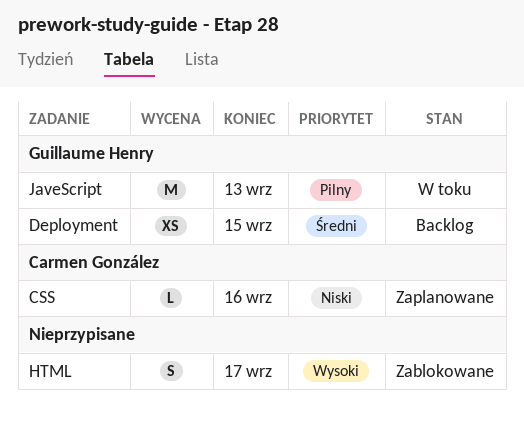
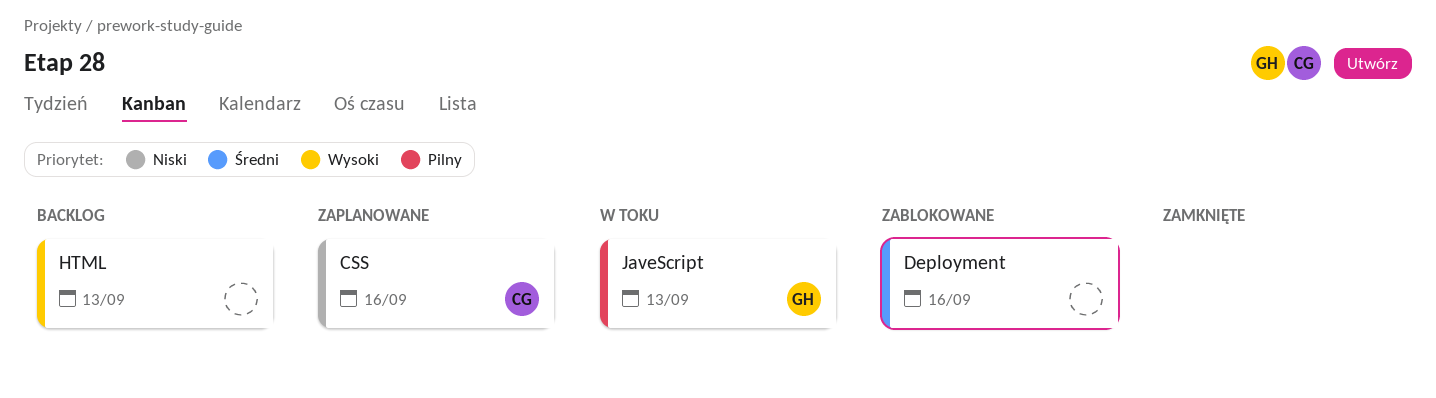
Deployment, status: Backlog -> Zablokowane
Deployment, owner: Guillaume Henry -> none
Deployment, due: Sep 15 -> Sep 16
HTML, status: Zablokowane -> Backlog
HTML, due: Sep 17 -> Sep 13

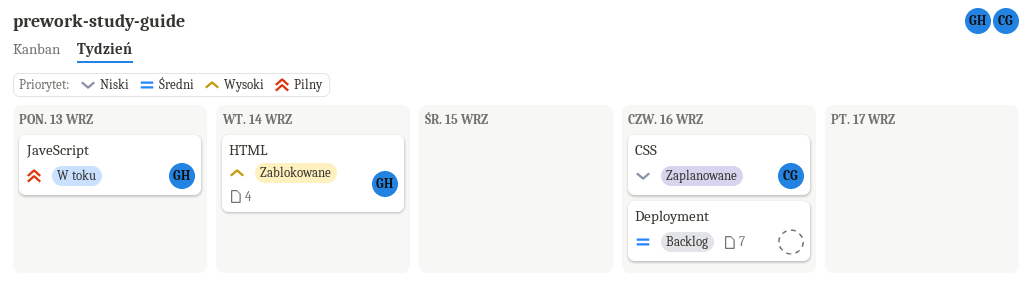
Deployment, status: Zablokowane -> Backlog
HTML, status: Backlog -> Zablokowane
HTML, owner: none -> GH
HTML, due: Sep 13 -> Sep 14

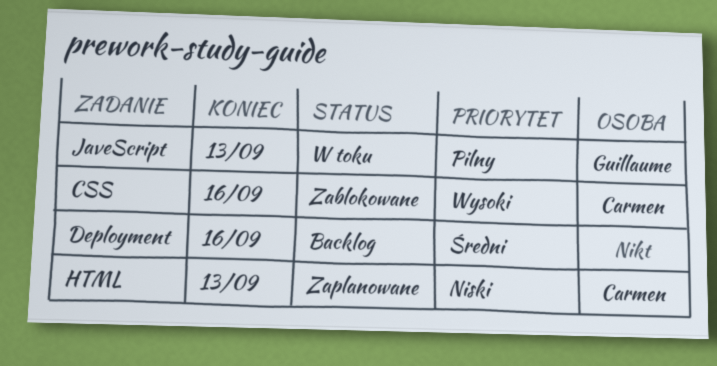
CSS, status: Zaplanowane -> Zablokowane
CSS, priority: Niski -> Wysoki
HTML, status: Zablokowane -> Zaplanowane
HTML, owner: Guillaume -> Carmen
HTML, priority: Wysoki -> Niski
HTML, due: Sep 14 -> Sep 13

